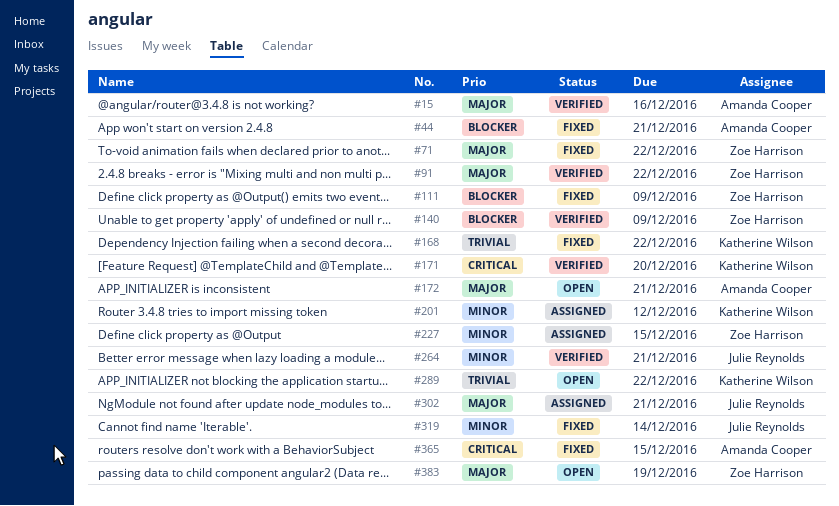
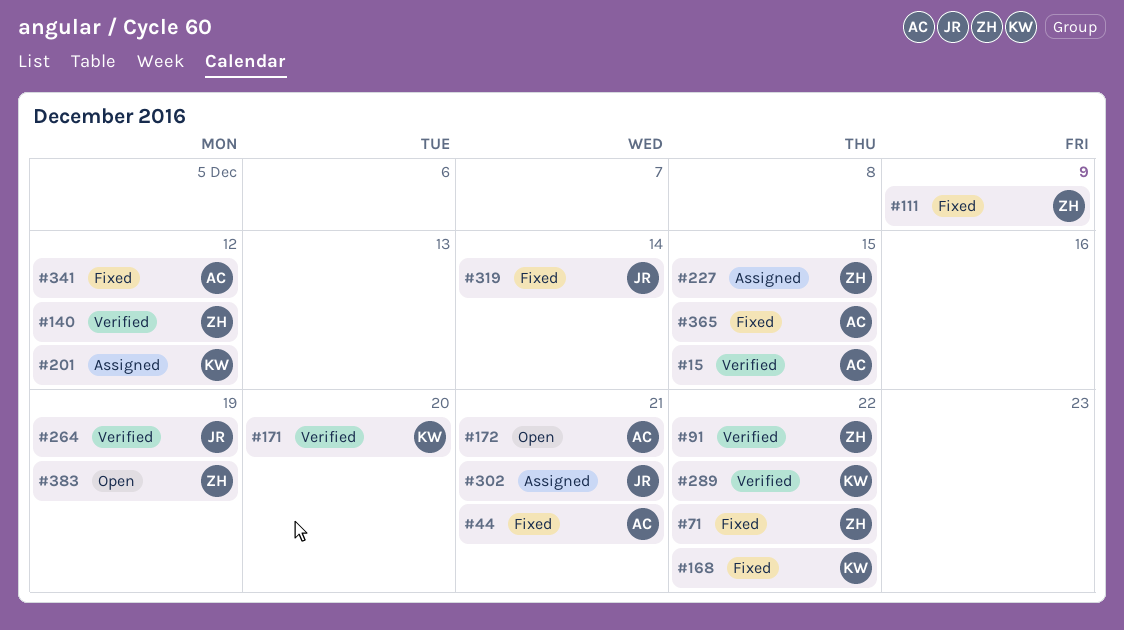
#15, due: Dec 16 -> Dec 15
#140, due: Dec 9 -> Dec 12
#264, due: Dec 21 -> Dec 19
#289, status: Open -> Verified
#341: none -> present

